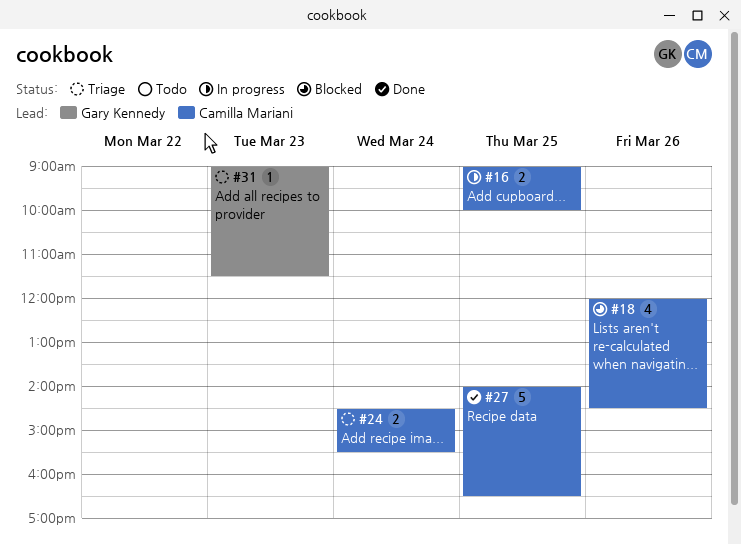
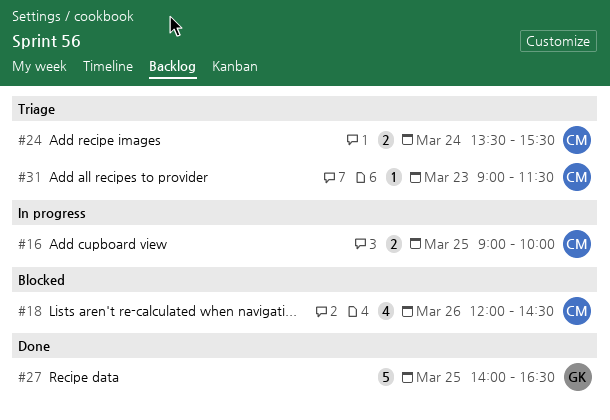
#24, begins: 14:30 -> 13:30
#27, owner: Camilla Mariani -> Gary Kennedy
#31, owner: Gary Kennedy -> Camilla Mariani

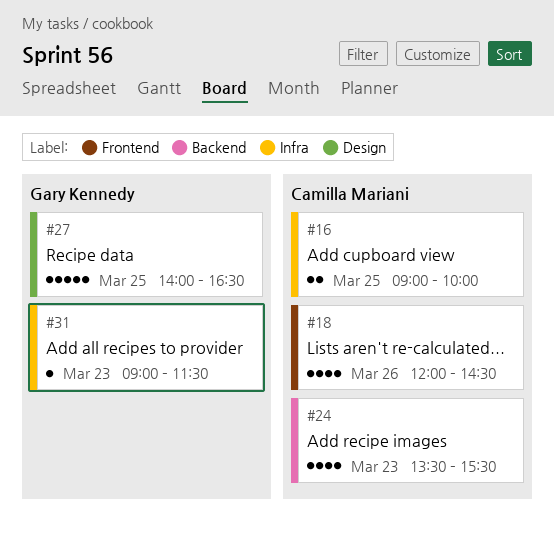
#24, estimate: 2 -> 4
#24, day: Mar 24 -> Mar 23
#31, owner: Camilla Mariani -> Gary Kennedy

